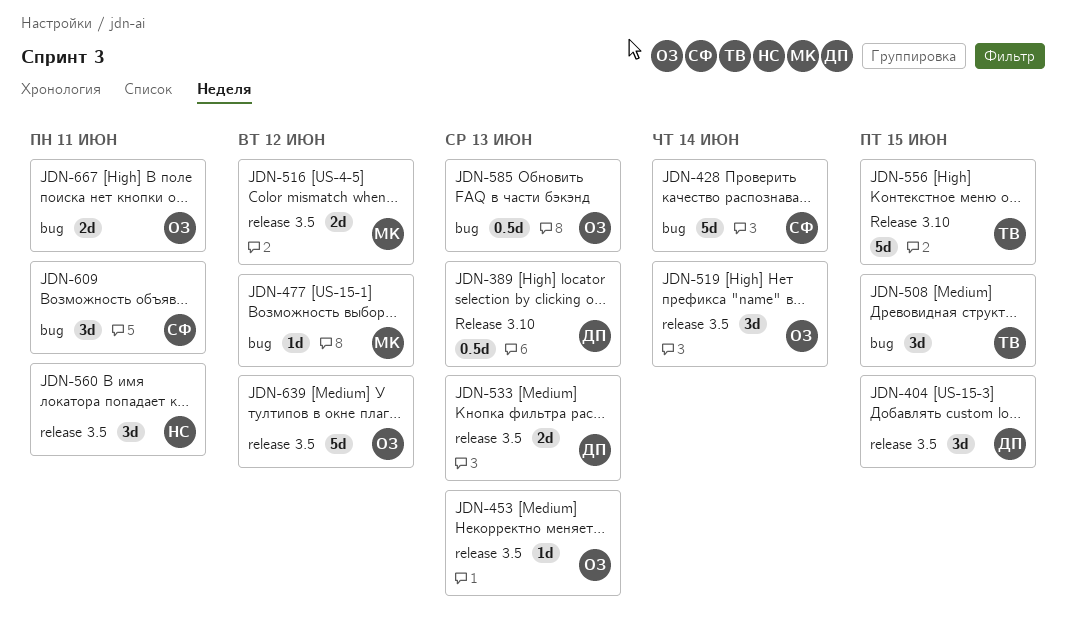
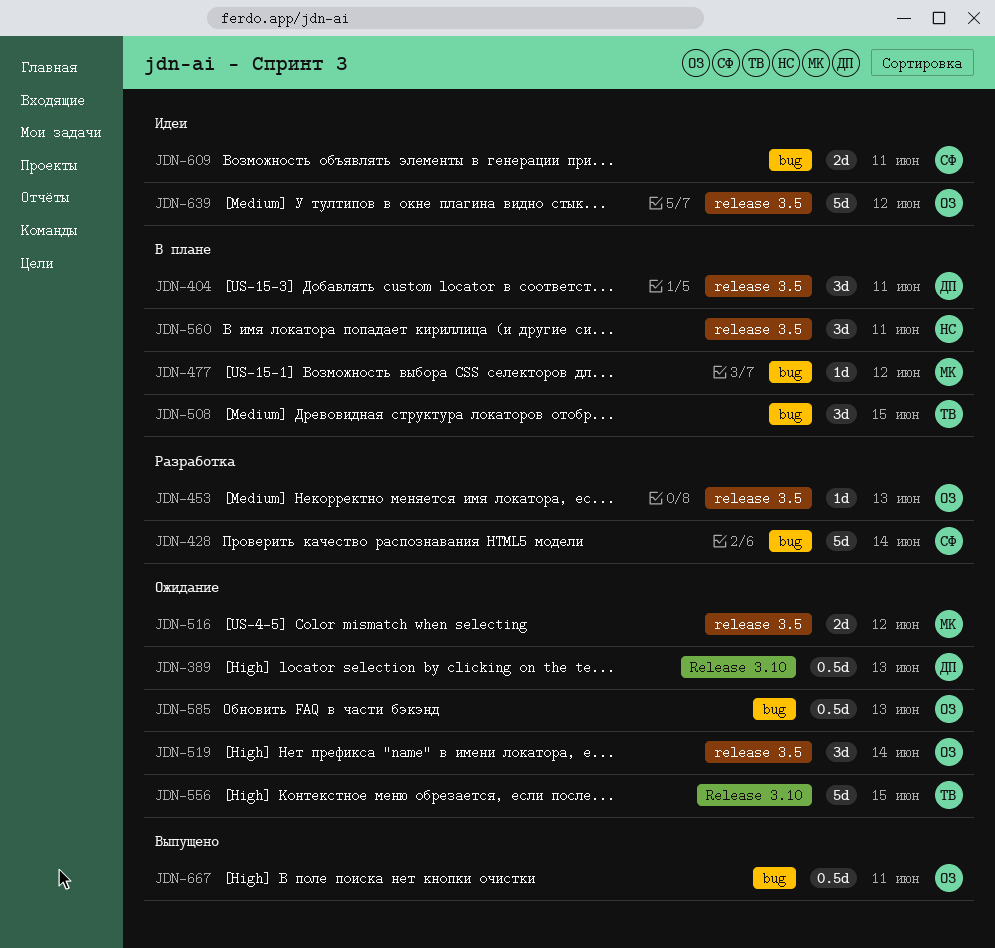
JDN-404, due: Jun 15 -> Jun 11
JDN-533: present -> none
JDN-609, estimate: 3d -> 2d
JDN-667, estimate: 2d -> 0.5d

